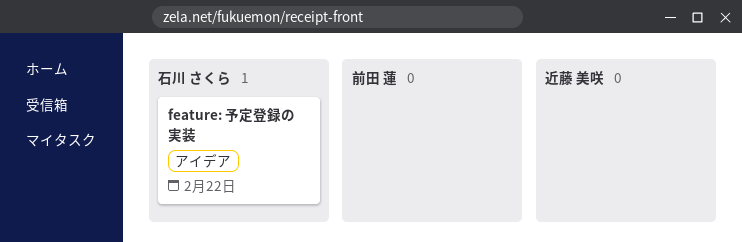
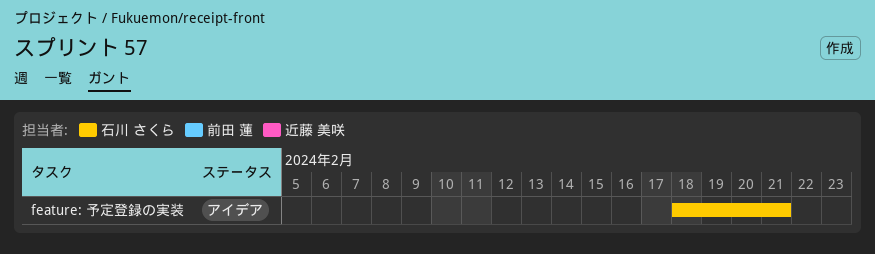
feature: 予定登録の実装, due: Feb 22 -> Feb 21

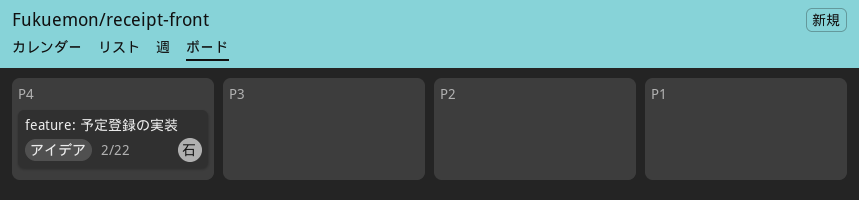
feature: 予定登録の実装, due: Feb 21 -> Feb 22

